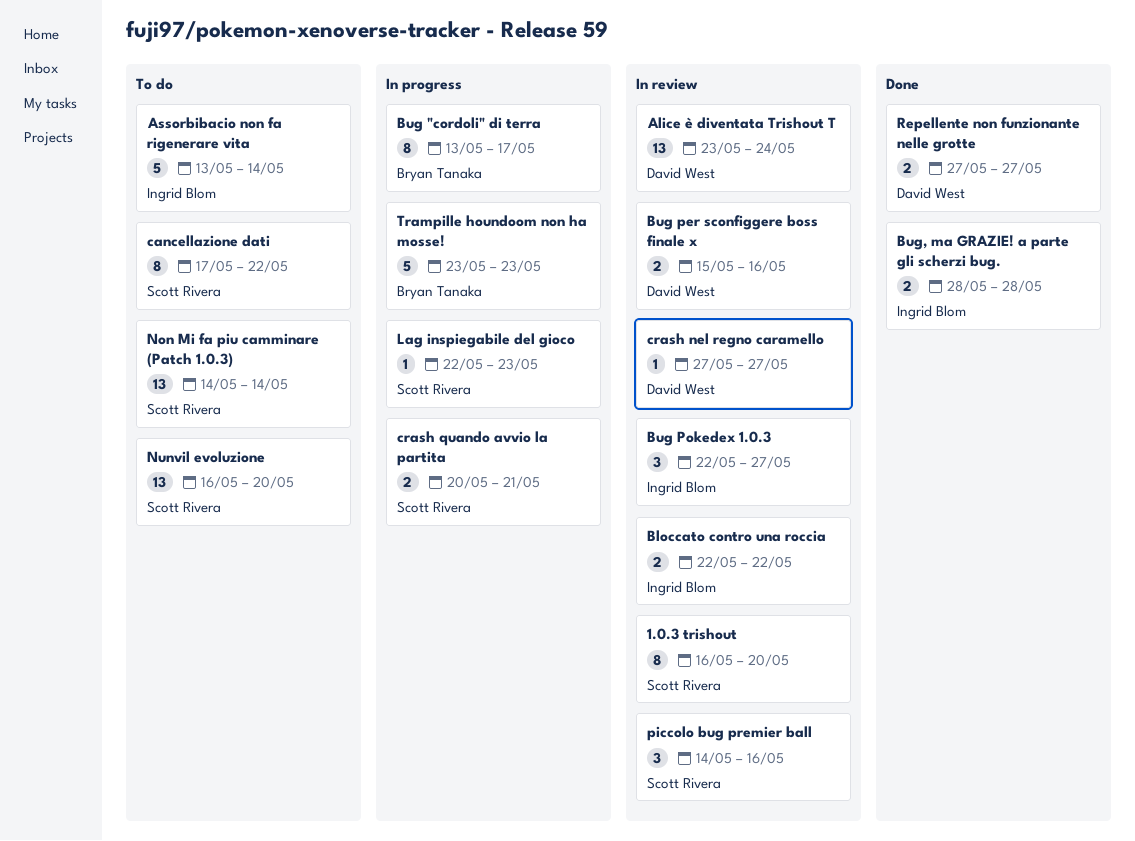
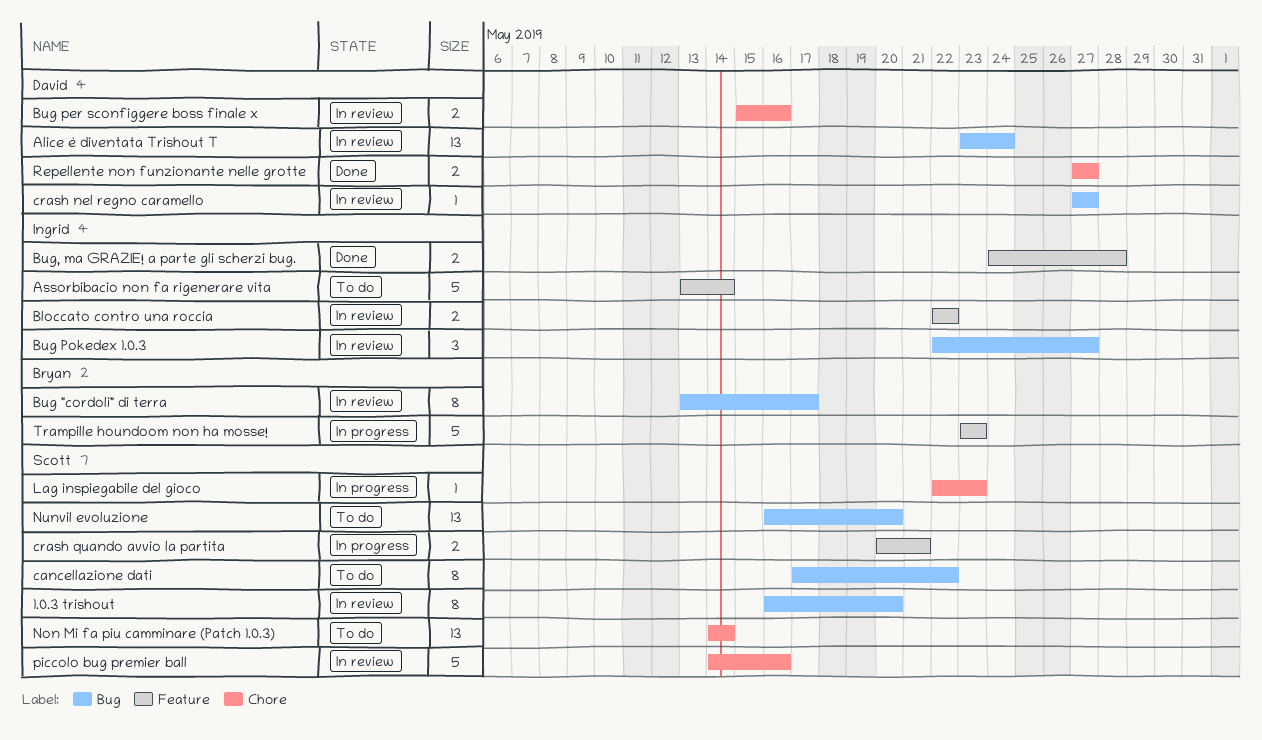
Bug "cordoli" di terra, status: In progress -> In review
Bug, ma GRAZIE! a parte gli scherzi bug., start: May 28 -> May 24
piccolo bug premier ball, estimate: 3 -> 5

